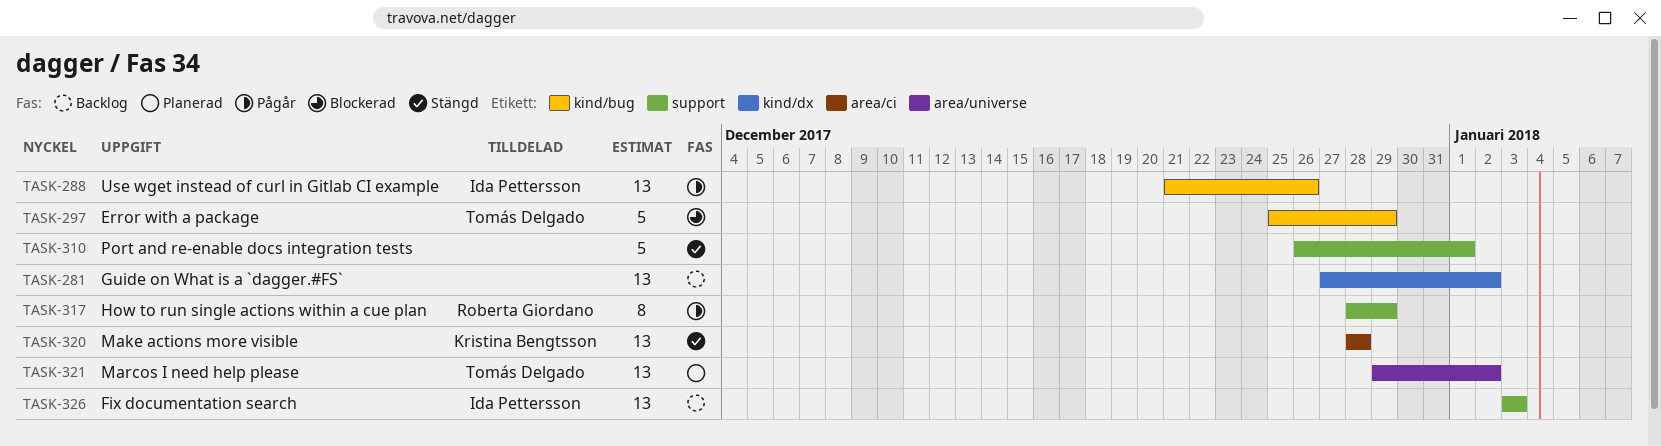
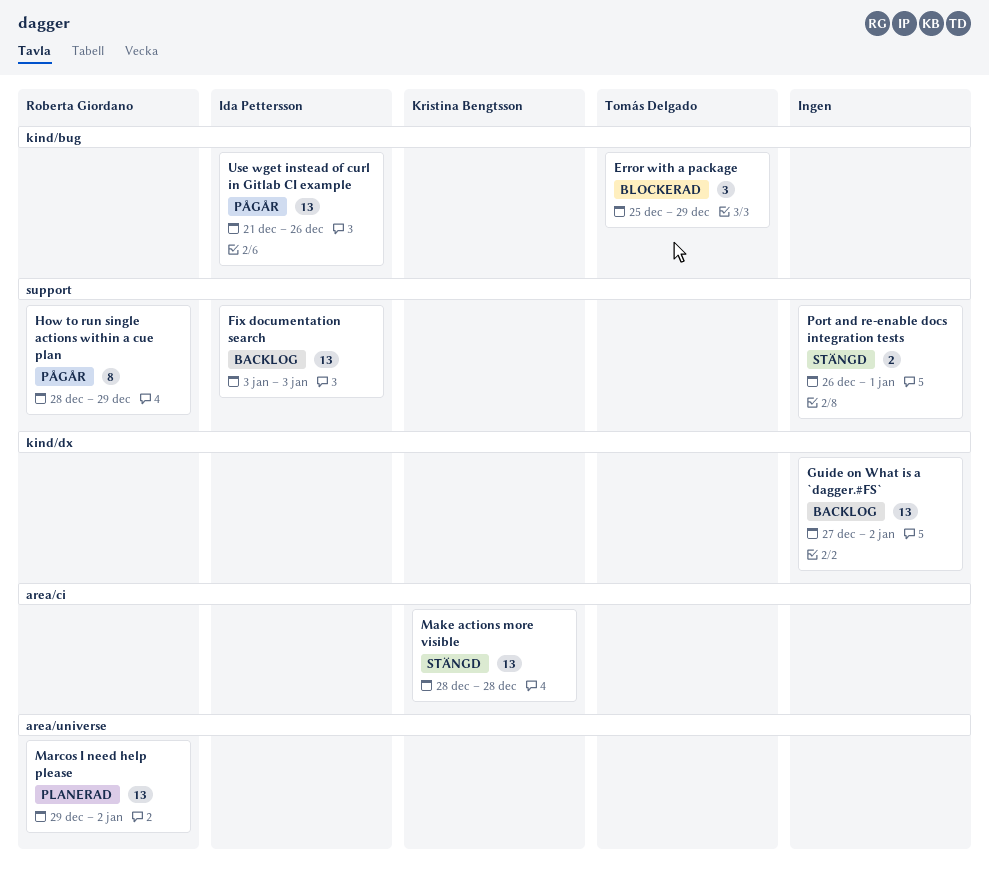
Error with a package, estimate: 5 -> 3
Marcos I need help please, owner: Tomás Delgado -> Roberta Giordano
Port and re-enable docs integration tests, estimate: 5 -> 2

